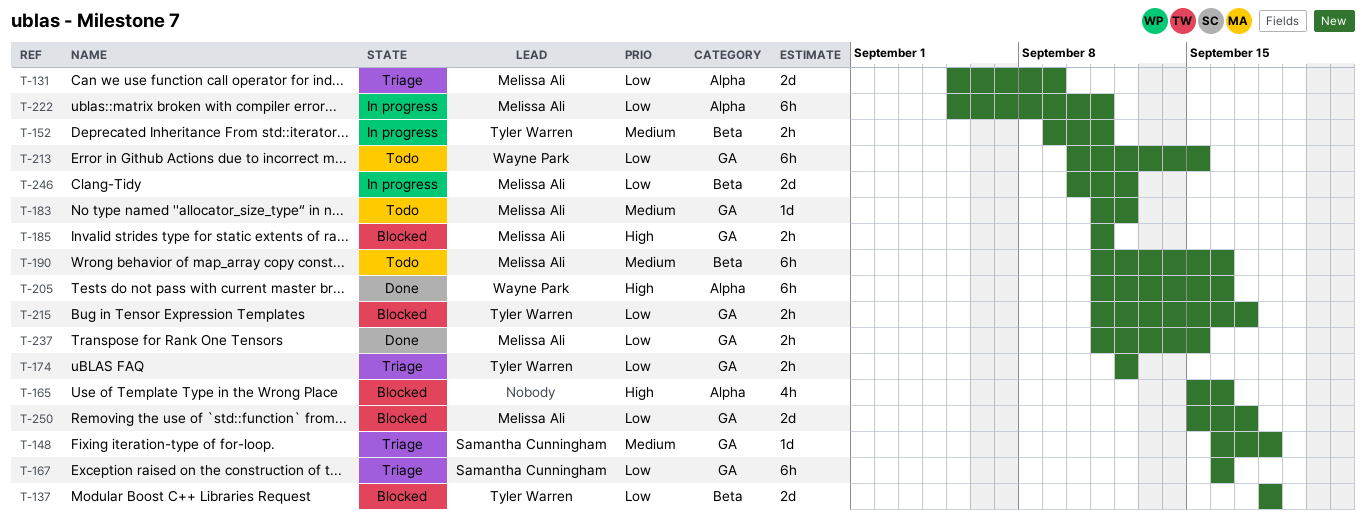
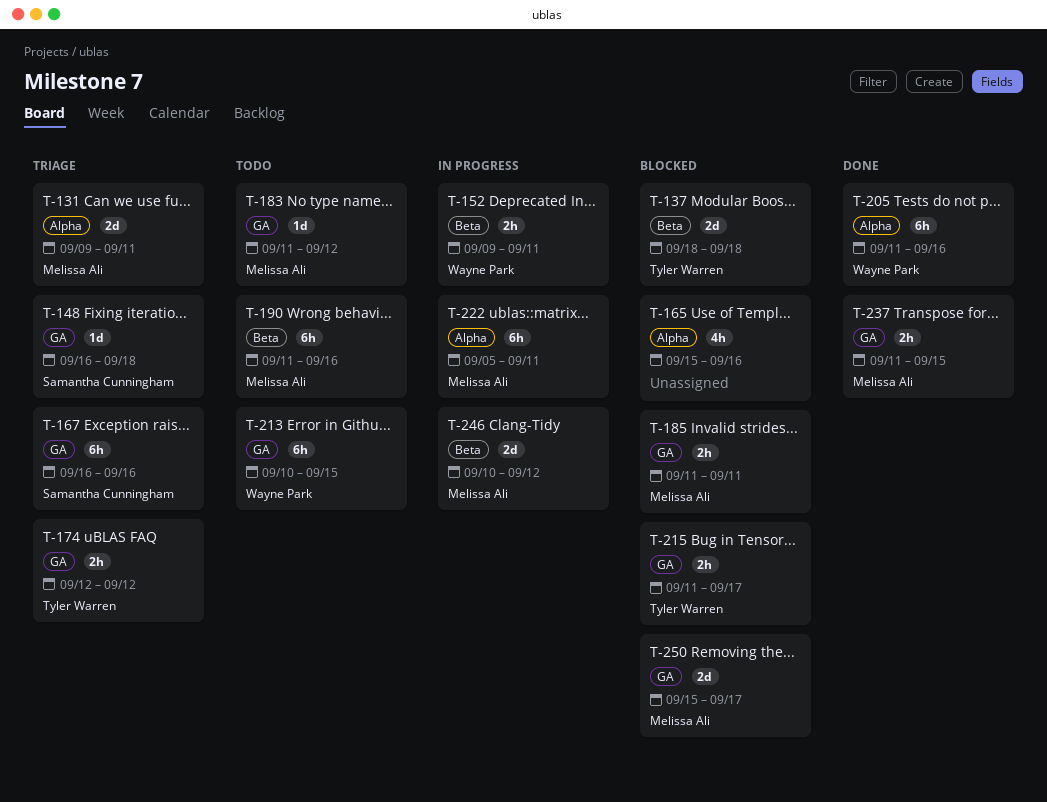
T-131, start: Sep 5 -> Sep 9
T-131, due: Sep 9 -> Sep 11
T-152, owner: Tyler Warren -> Wayne Park

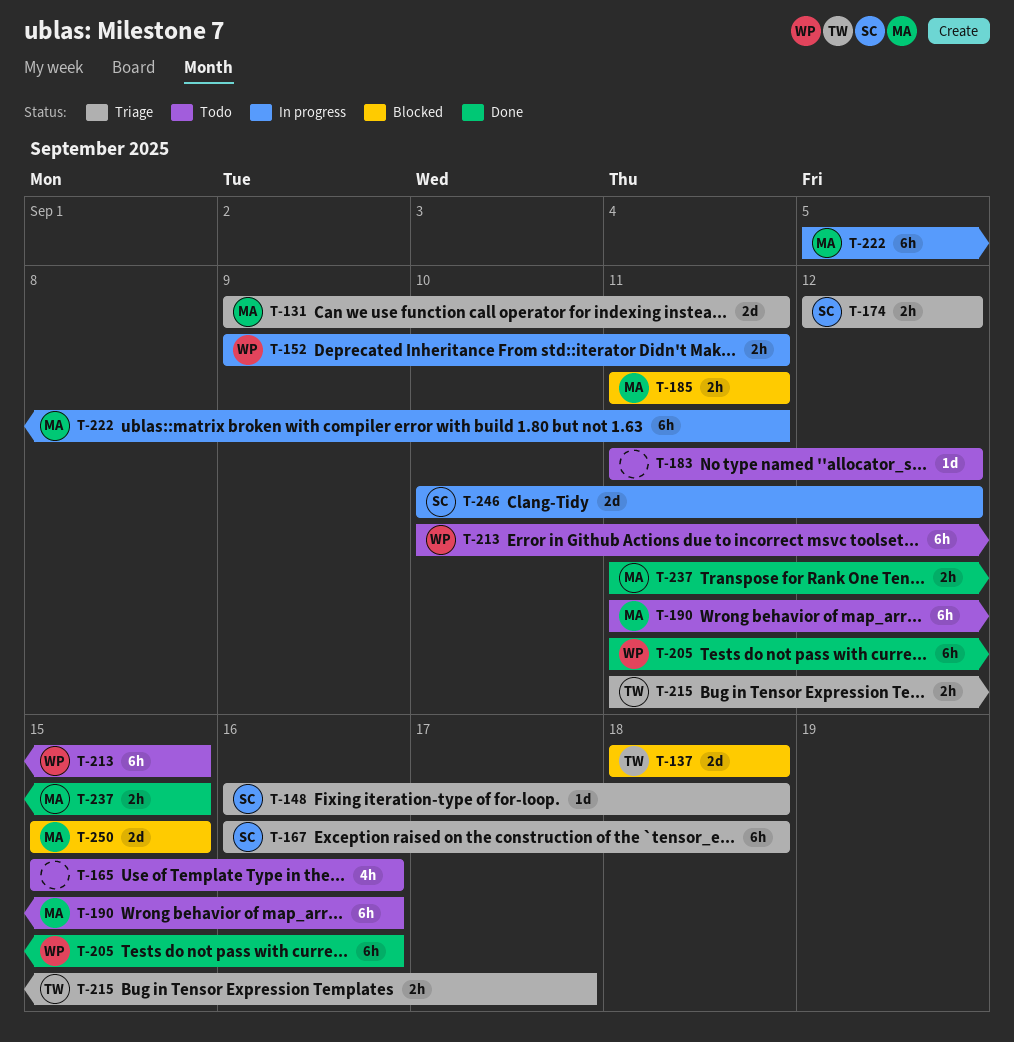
T-165, status: Blocked -> Todo
T-167, due: Sep 16 -> Sep 18
T-174, owner: Tyler Warren -> Samantha Cunningham
T-183, owner: Melissa Ali -> none
T-215, status: Blocked -> Triage
T-246, owner: Melissa Ali -> Samantha Cunningham
T-250, due: Sep 17 -> Sep 15

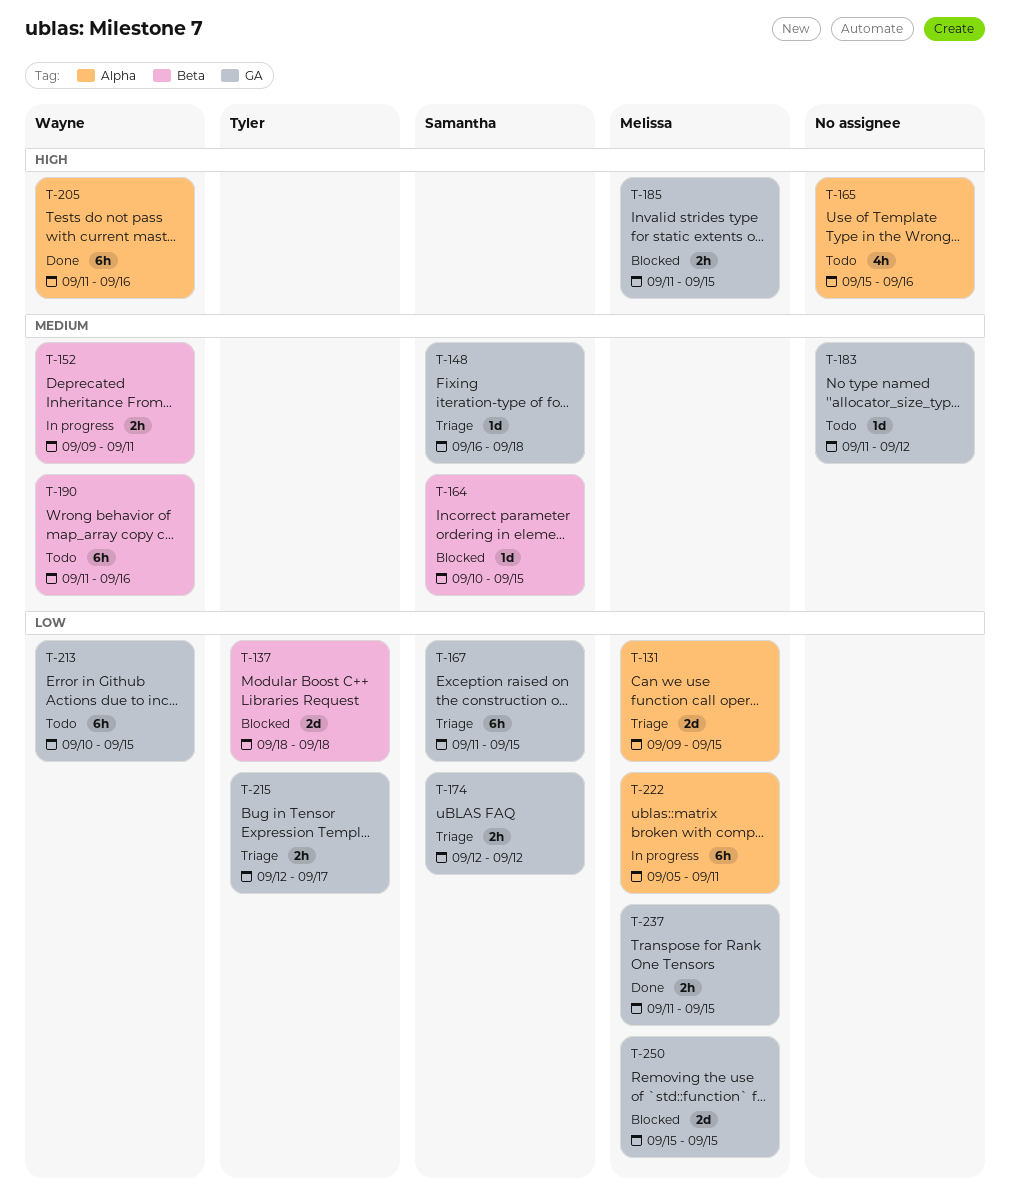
T-131, due: Sep 11 -> Sep 15
T-164: none -> present
T-167, start: Sep 16 -> Sep 11
T-167, due: Sep 18 -> Sep 15
T-185, due: Sep 11 -> Sep 15
T-190, owner: Melissa -> Wayne
T-215, start: Sep 11 -> Sep 12
T-246: present -> none

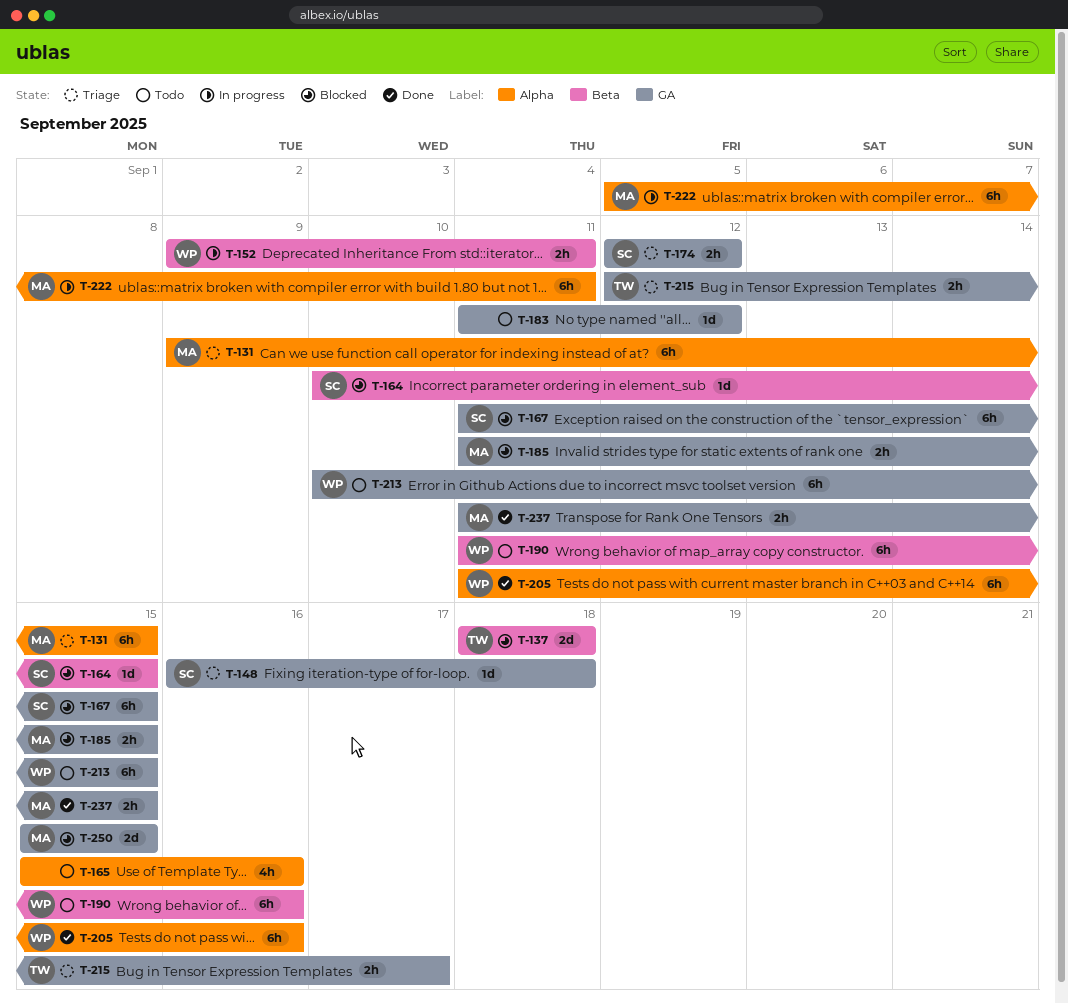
T-131, estimate: 2d -> 6h
T-167, status: Triage -> Blocked

